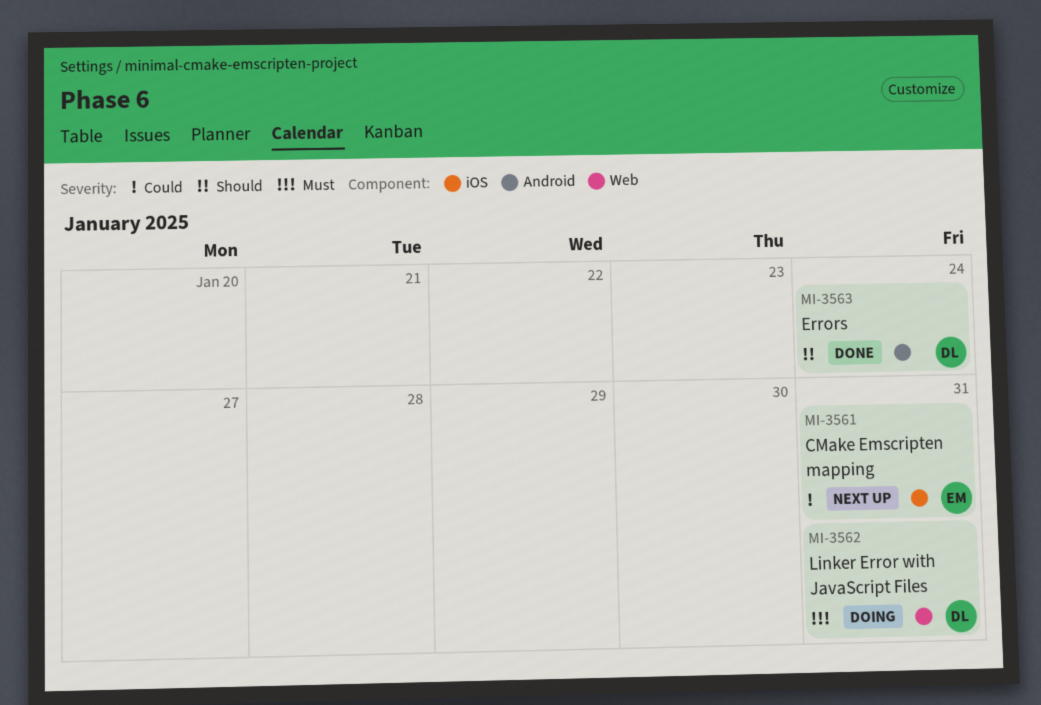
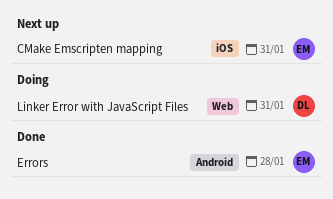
Errors, owner: DL -> EM
Errors, due: Jan 24 -> Jan 28

